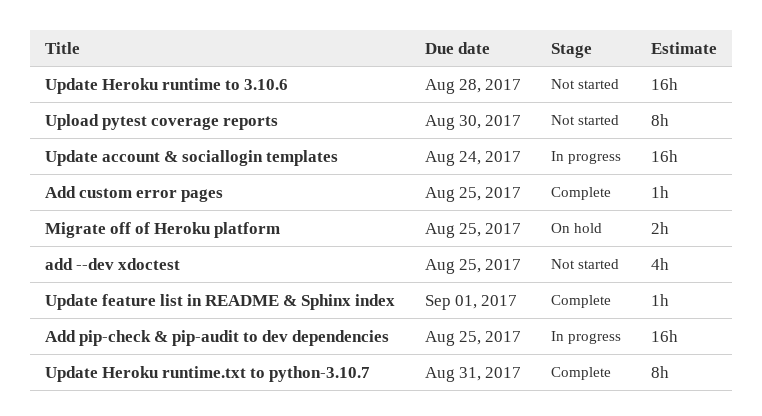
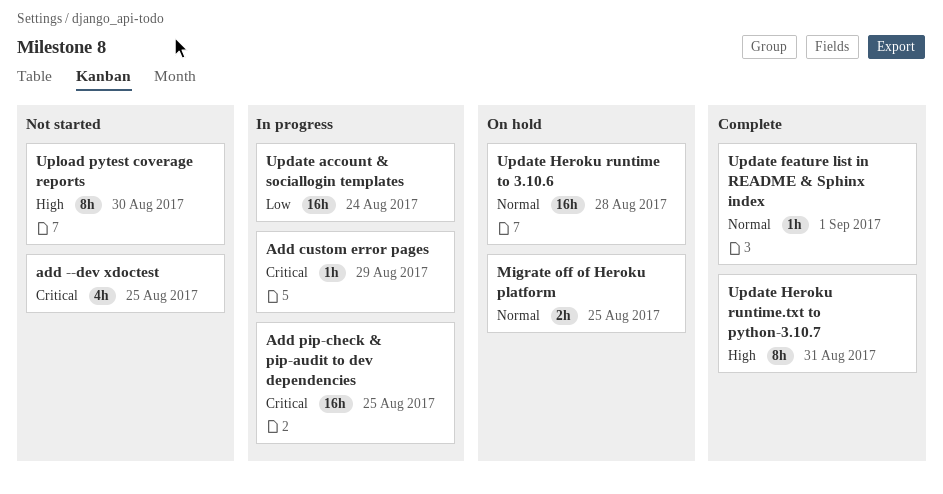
Add custom error pages, status: Complete -> In progress
Add custom error pages, due: Aug 25 -> Aug 29
Update Heroku runtime to 3.10.6, status: Not started -> On hold

